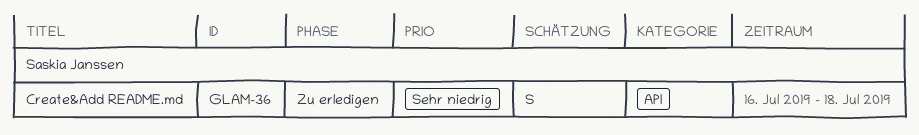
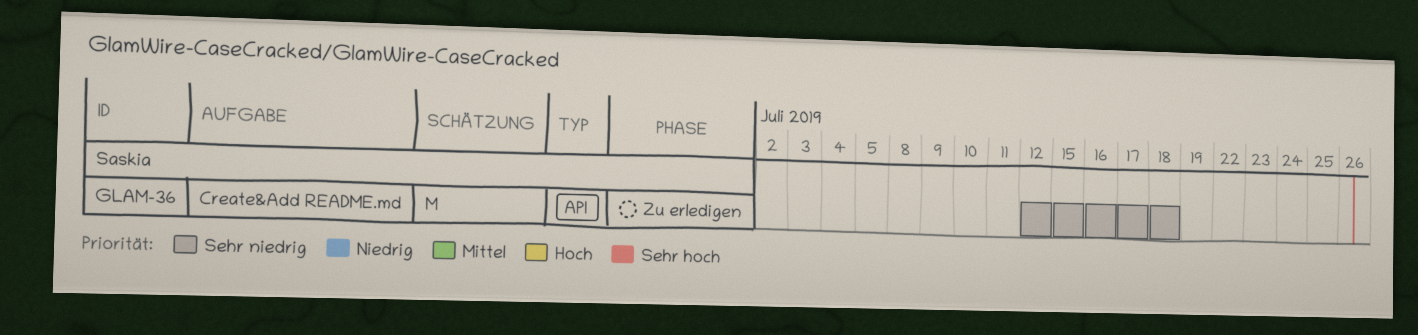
GLAM-36, estimate: S -> M
GLAM-36, start: Jul 16 -> Jul 12

